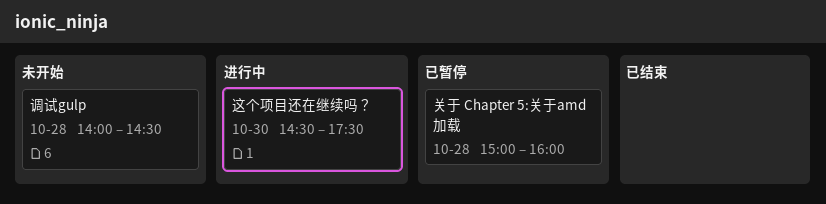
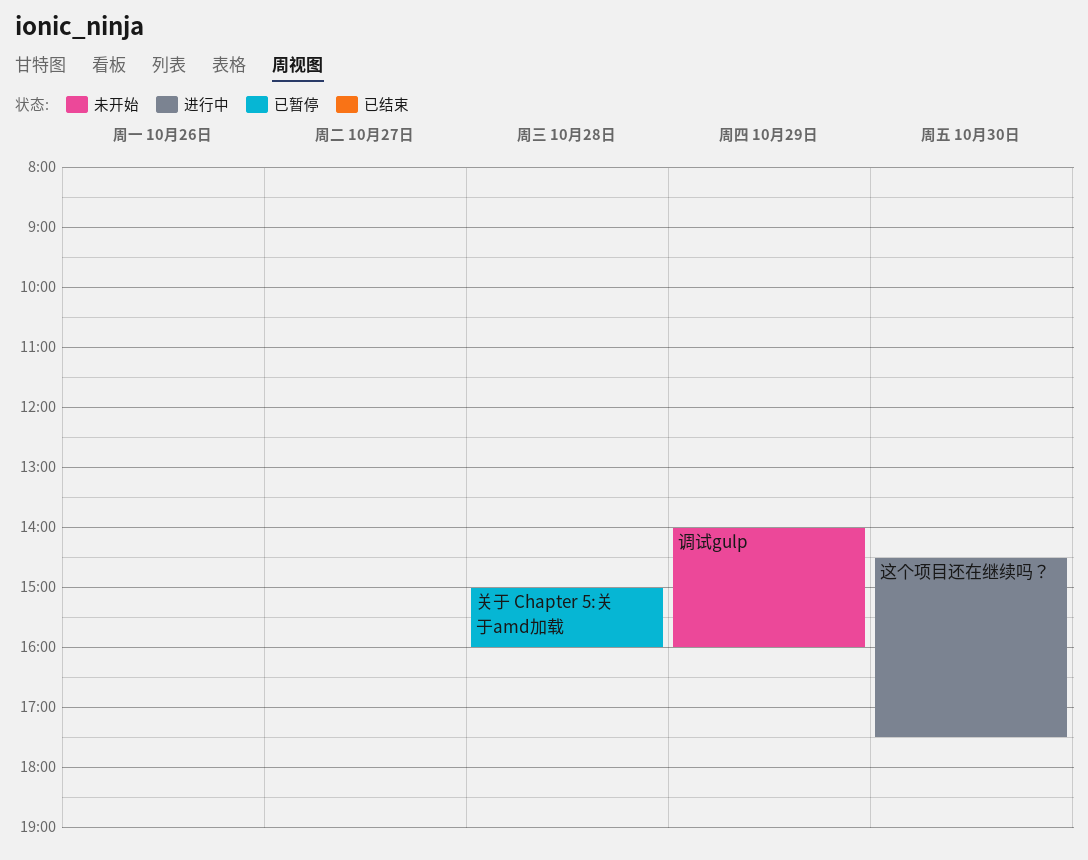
调试gulp, day: Oct 28 -> Oct 29
调试gulp, ends: 14:30 -> 16:00

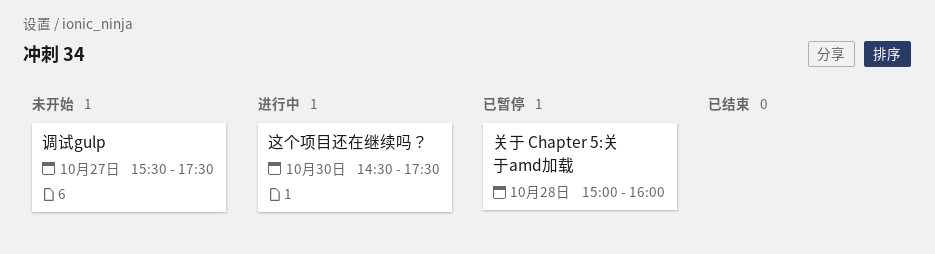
调试gulp, day: Oct 29 -> Oct 27
调试gulp, begins: 14:00 -> 15:30
调试gulp, ends: 16:00 -> 17:30

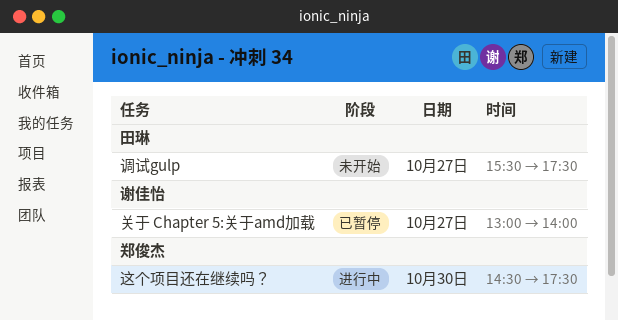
关于 Chapter 5:关于amd加载, day: Oct 28 -> Oct 27
关于 Chapter 5:关于amd加载, begins: 15:00 -> 13:00
关于 Chapter 5:关于amd加载, ends: 16:00 -> 14:00

